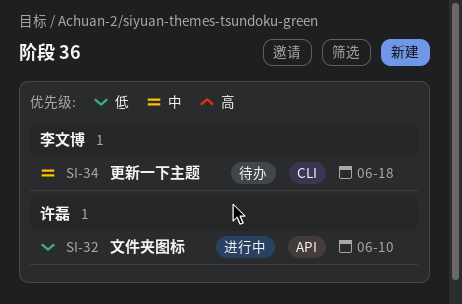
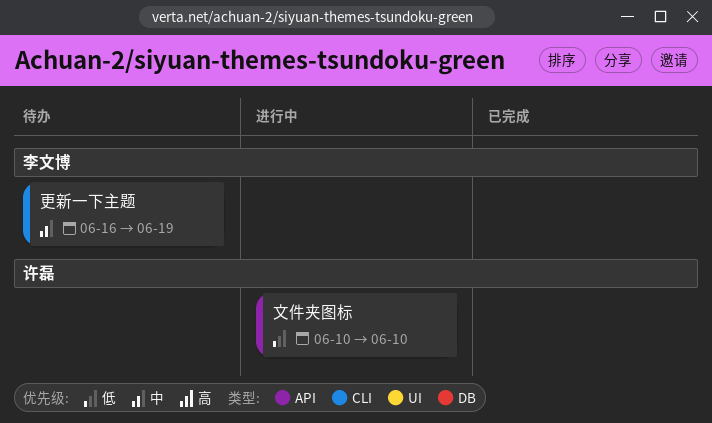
更新一下主题, due: Jun 18 -> Jun 19

